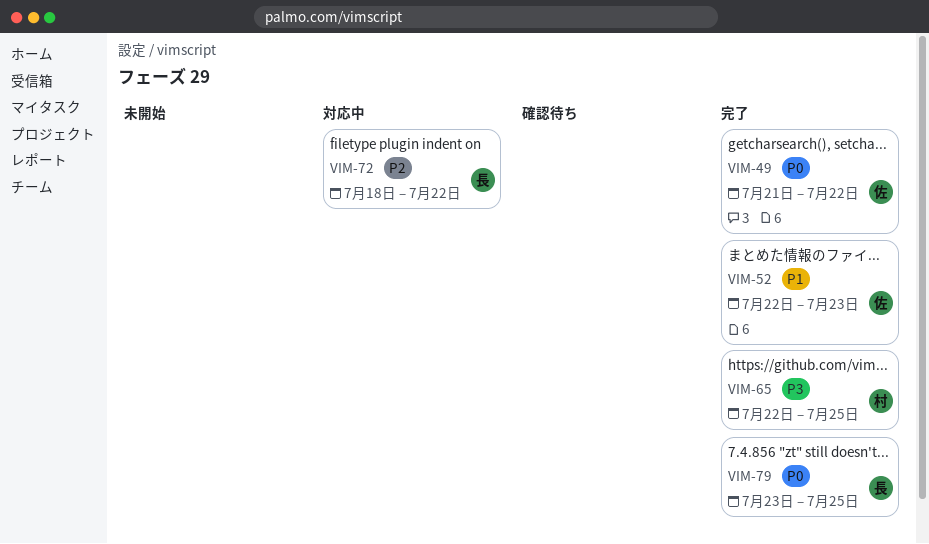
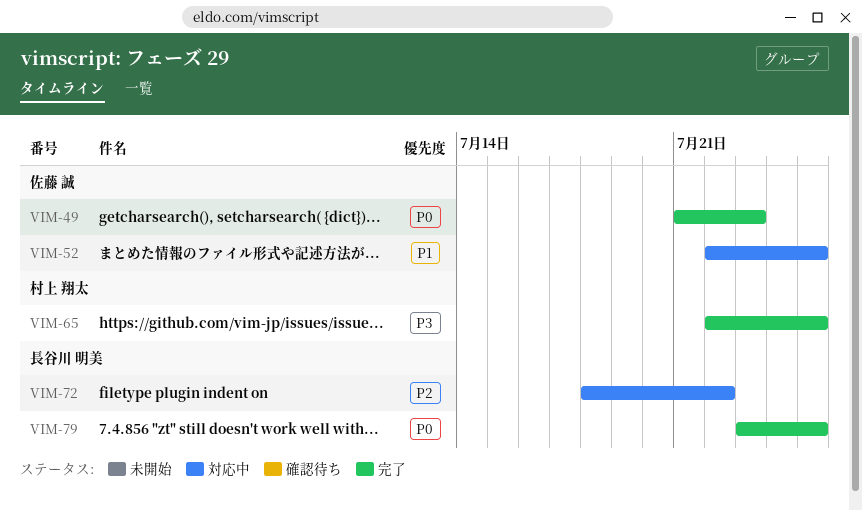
VIM-49, due: Jul 22 -> Jul 23
VIM-52, status: 完了 -> 対応中
VIM-52, due: Jul 23 -> Jul 25

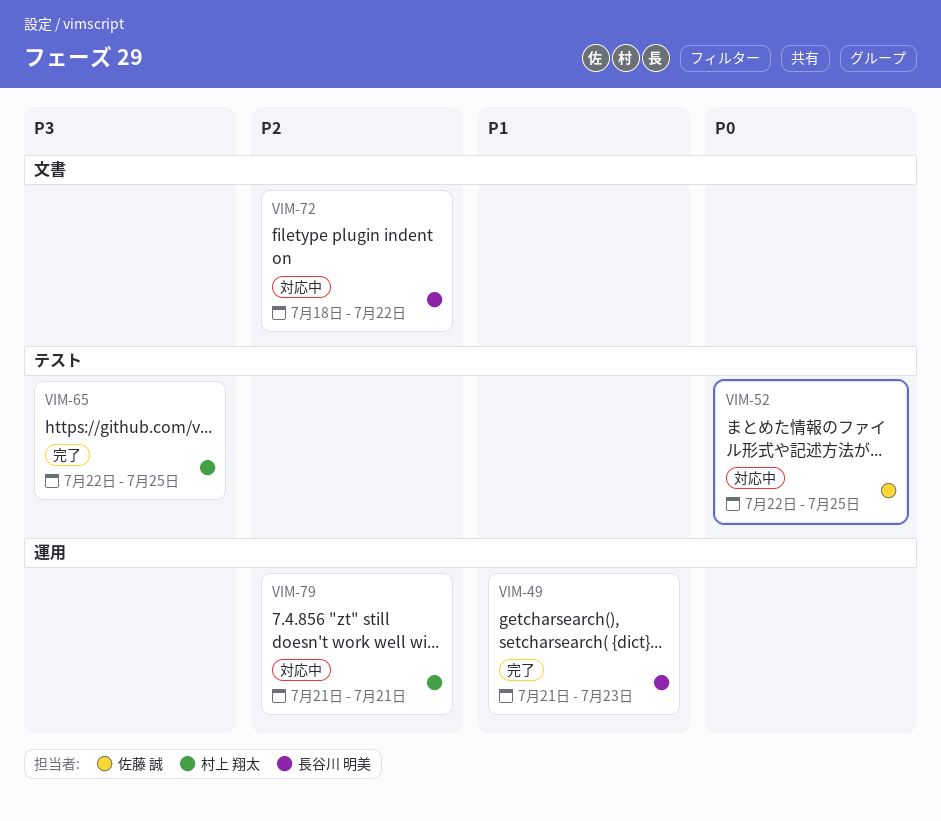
VIM-49, owner: 佐藤 誠 -> 長谷川 明美
VIM-49, priority: P0 -> P1
VIM-52, priority: P1 -> P0
VIM-79, status: 完了 -> 対応中
VIM-79, owner: 長谷川 明美 -> 村上 翔太
VIM-79, priority: P0 -> P2
VIM-79, start: Jul 23 -> Jul 21
VIM-79, due: Jul 25 -> Jul 21

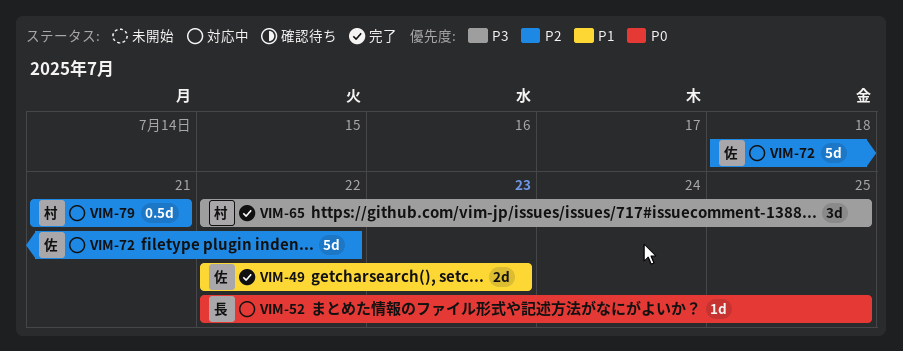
VIM-49, owner: 長谷川 明美 -> 佐藤 誠
VIM-49, start: Jul 21 -> Jul 22
VIM-52, owner: 佐藤 誠 -> 長谷川 明美
VIM-72, owner: 長谷川 明美 -> 佐藤 誠

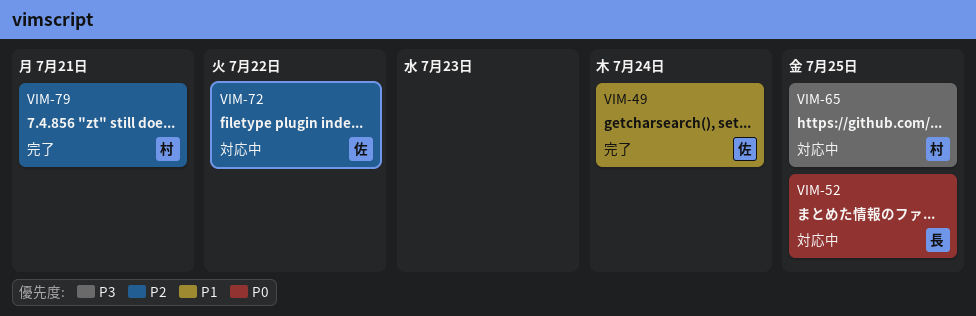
VIM-49, due: Jul 23 -> Jul 24
VIM-65, status: 完了 -> 対応中
VIM-79, status: 対応中 -> 完了

